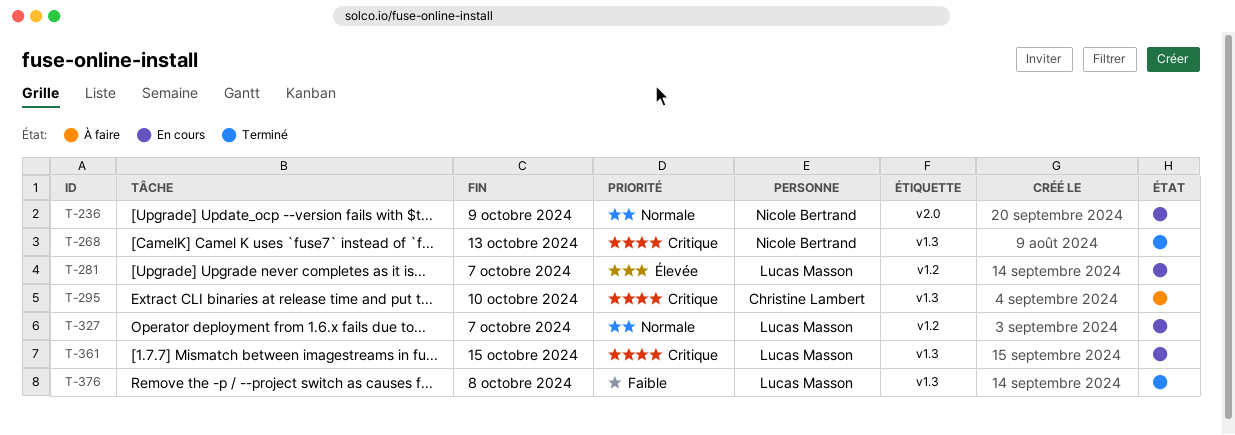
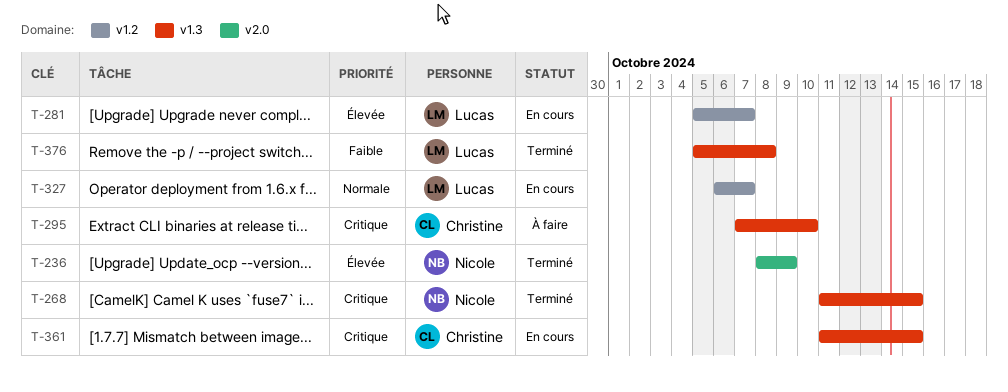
T-236, status: En cours -> Terminé
T-236, priority: Normale -> Élevée
T-268, due: Oct 13 -> Oct 15
T-361, owner: Lucas Masson -> Christine Lambert

